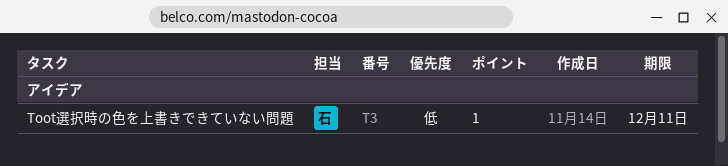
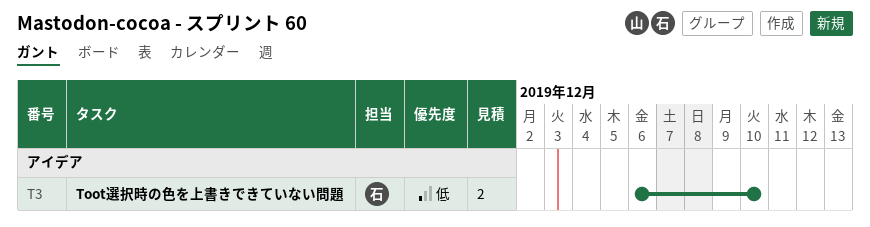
T3, estimate: 1 -> 2
T3, due: Dec 11 -> Dec 10

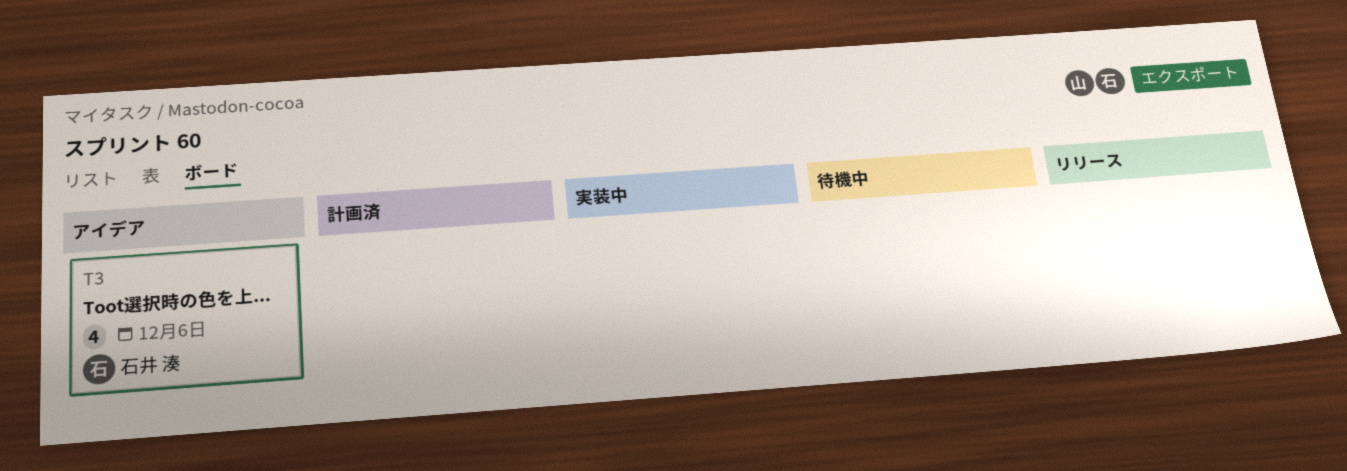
T3, estimate: 2 -> 4
T3, due: Dec 10 -> Dec 6

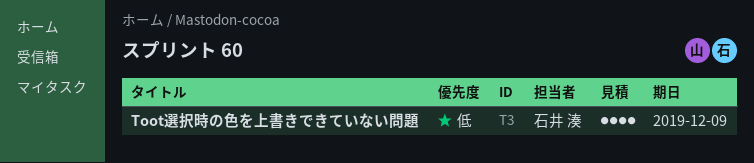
T3, due: Dec 6 -> Dec 9

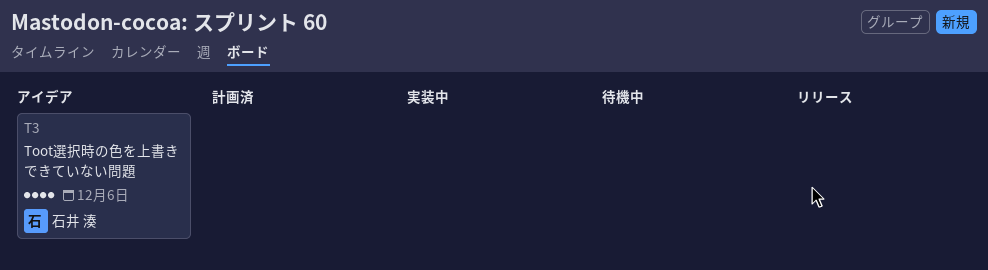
T3, due: Dec 9 -> Dec 6

